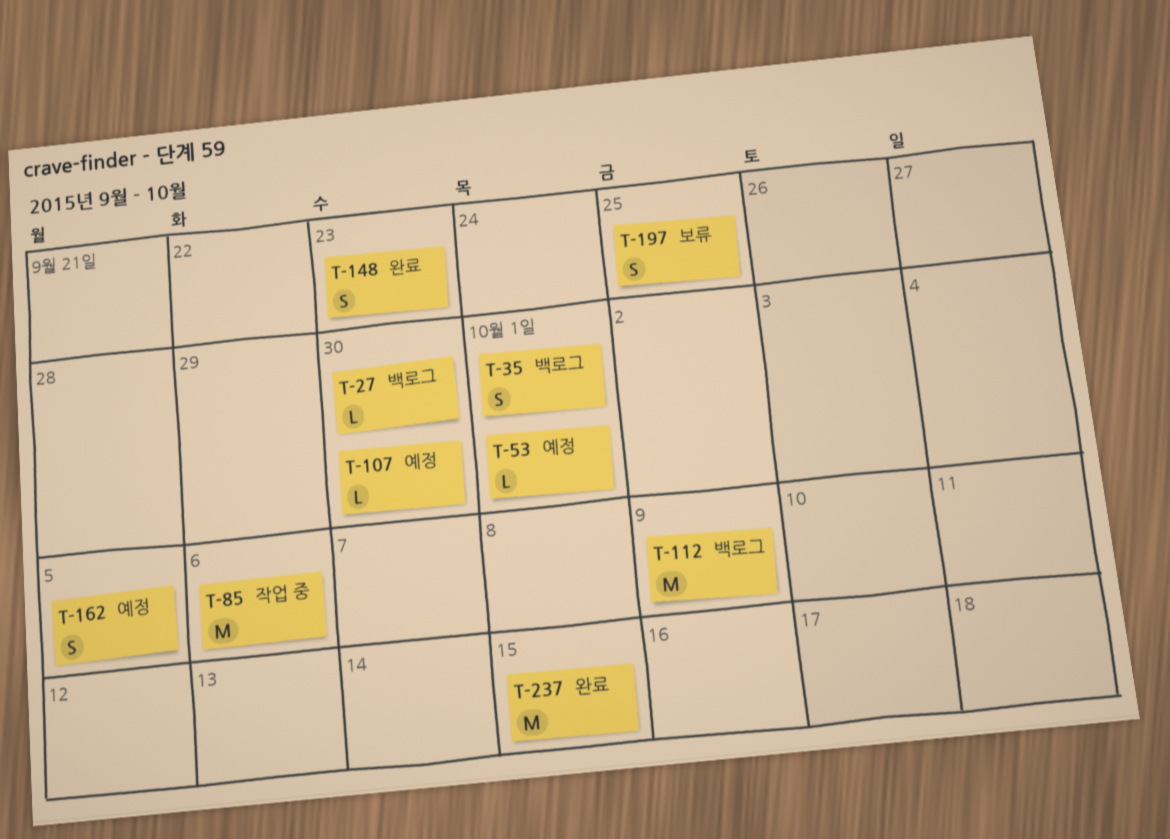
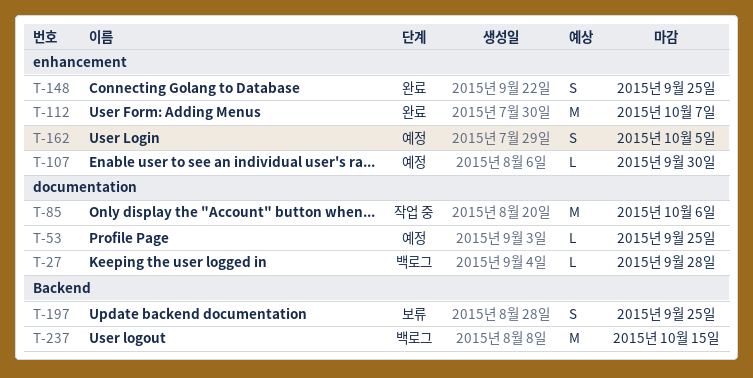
T-27, due: Sep 30 -> Sep 28
T-35: present -> none
T-53, due: Oct 1 -> Sep 25
T-112, status: 백로그 -> 완료
T-112, due: Oct 9 -> Oct 7
T-148, due: Sep 23 -> Sep 25
T-237, status: 완료 -> 백로그

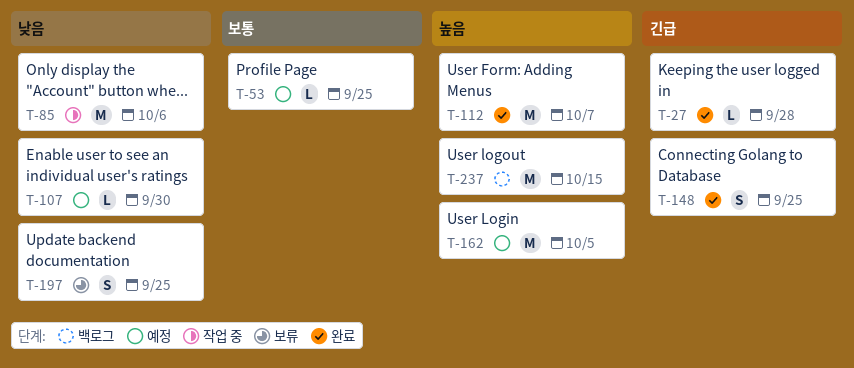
T-27, status: 백로그 -> 완료
T-162, estimate: S -> M

